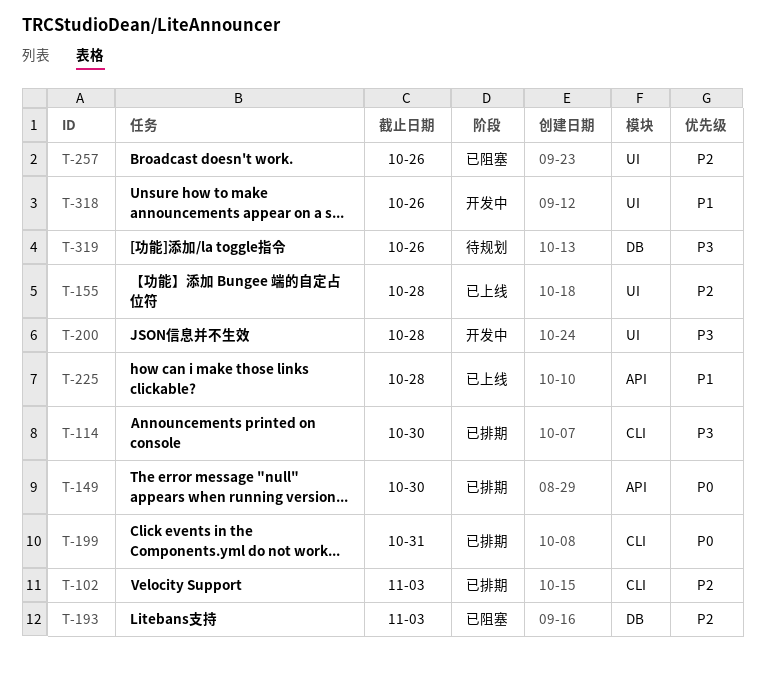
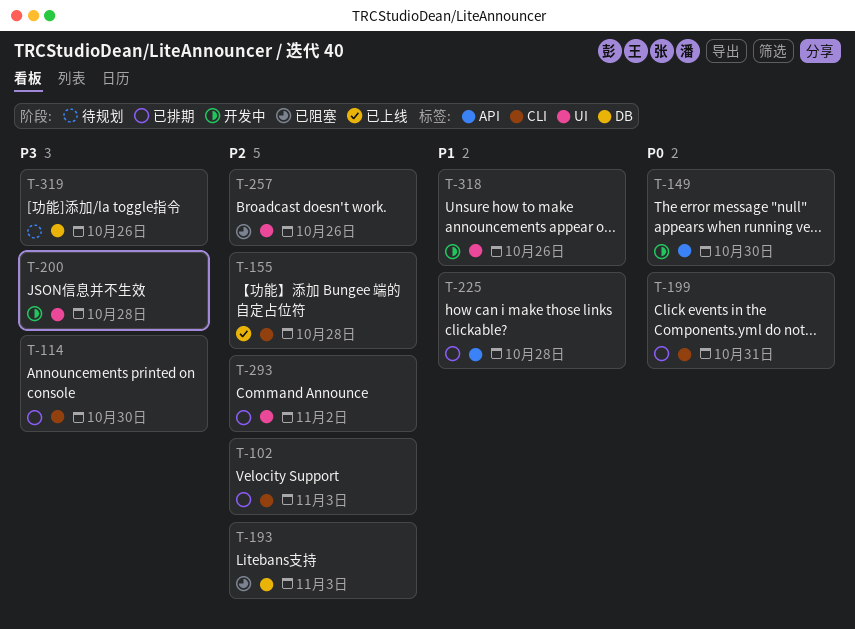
T-149, status: 已排期 -> 开发中
T-155, label: UI -> CLI
T-225, status: 已上线 -> 已排期
T-293: none -> present

